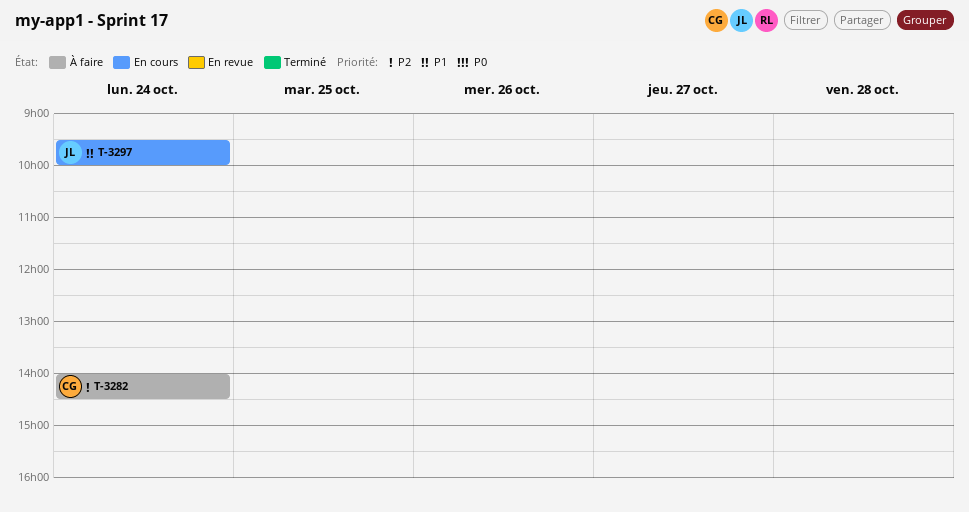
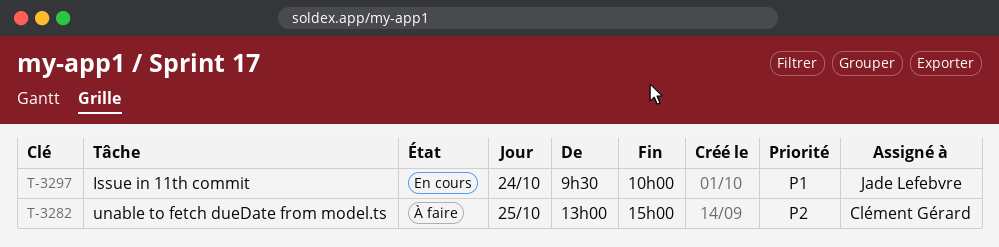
T-3282, day: Oct 24 -> Oct 25
T-3282, begins: 14:00 -> 13:00
T-3282, ends: 14:30 -> 15:00

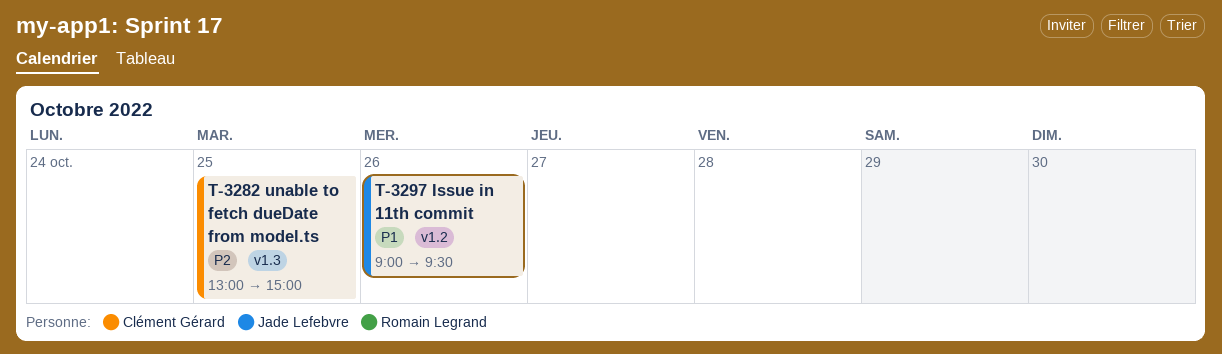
T-3297, day: Oct 24 -> Oct 26
T-3297, begins: 09:30 -> 09:00
T-3297, ends: 10:00 -> 09:30

